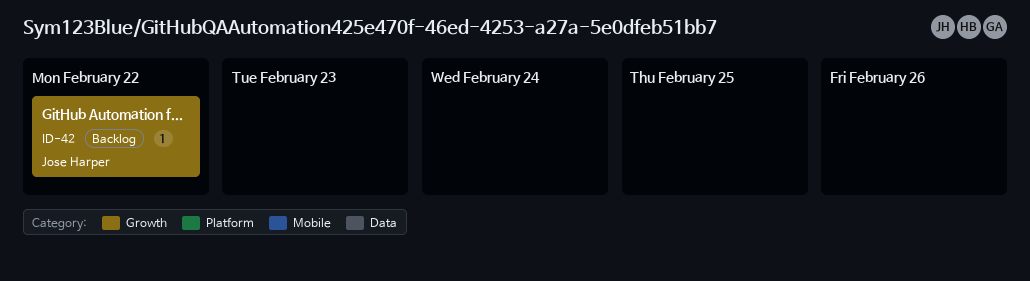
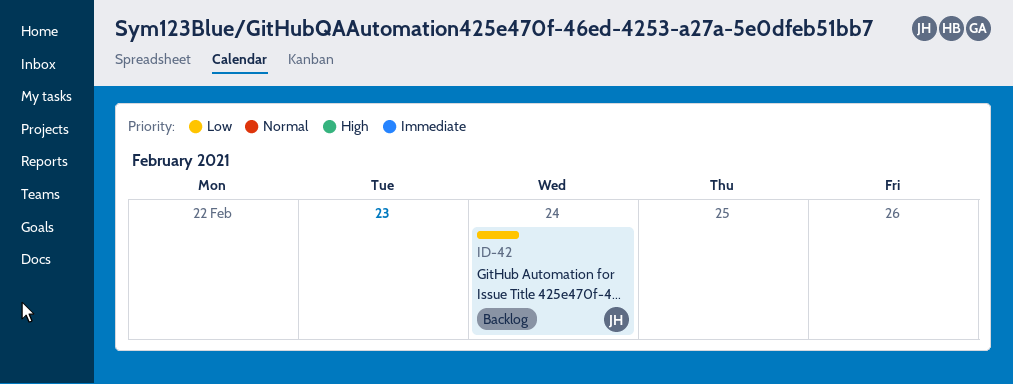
ID-42, due: Feb 22 -> Feb 24

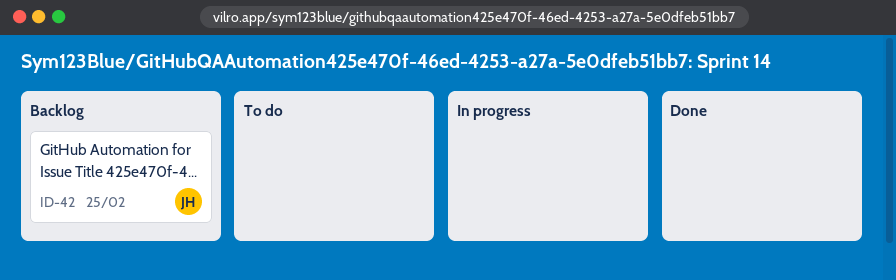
ID-42, due: Feb 24 -> Feb 25

